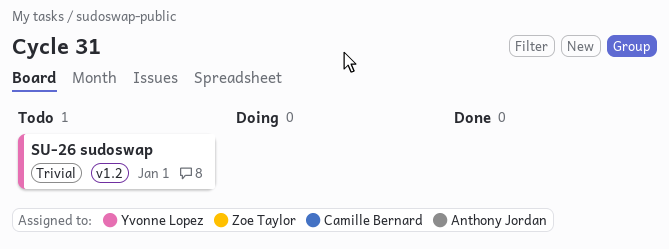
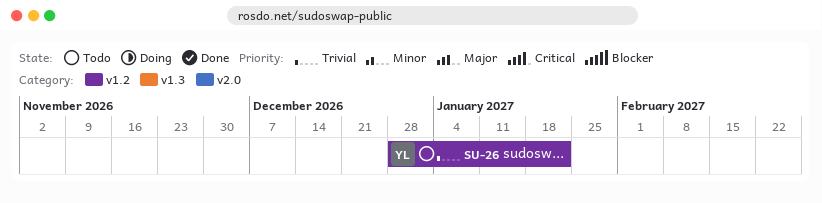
SU-26, due: Jan 1 -> Jan 22

